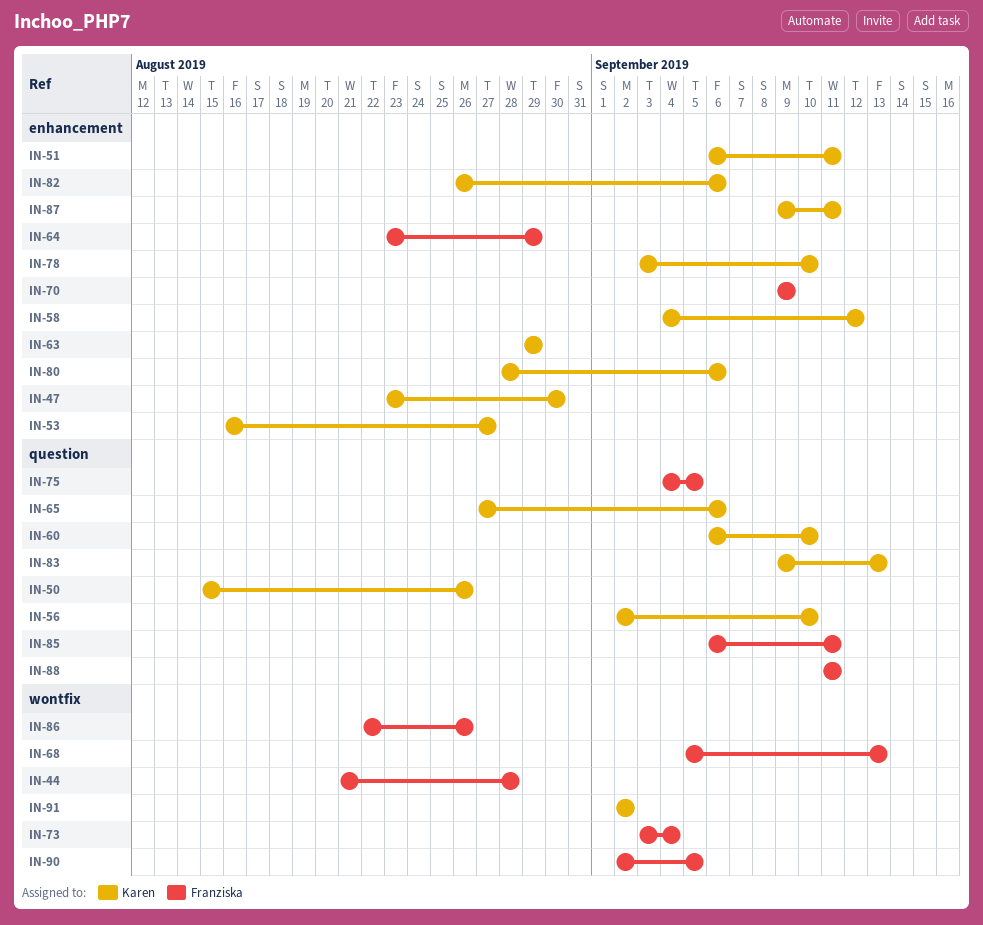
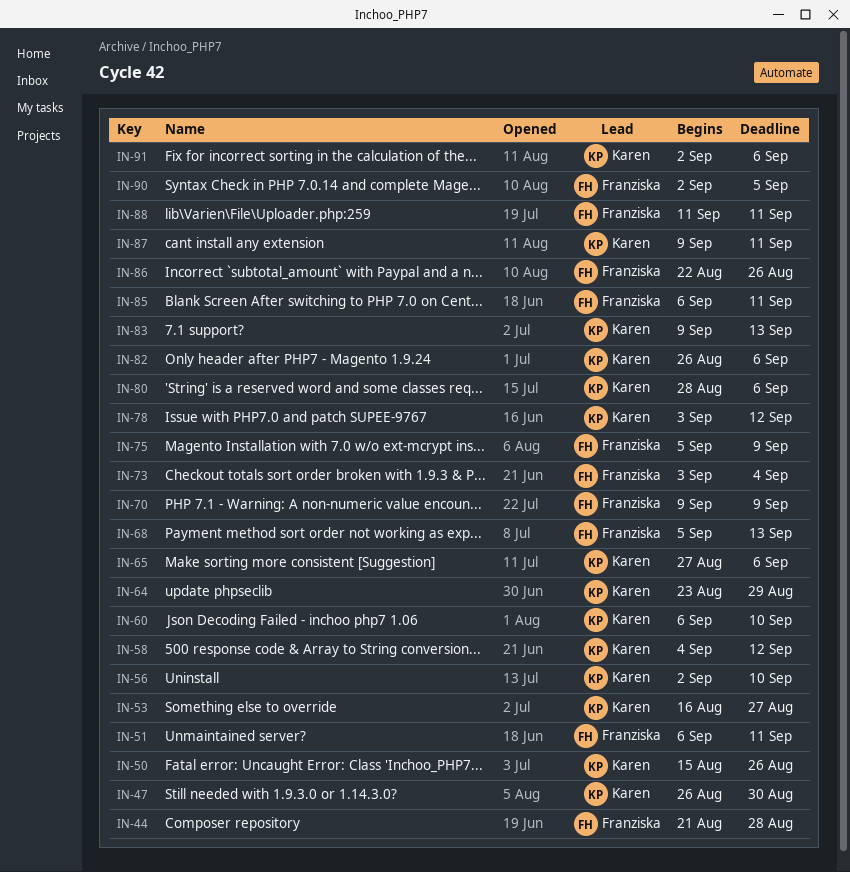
IN-47, start: Aug 23 -> Aug 26
IN-51, owner: Karen -> Franziska
IN-63: present -> none
IN-64, owner: Franziska -> Karen
IN-75, start: Sep 4 -> Sep 5
IN-75, due: Sep 5 -> Sep 9
IN-78, due: Sep 10 -> Sep 12
IN-91, due: Sep 2 -> Sep 6

